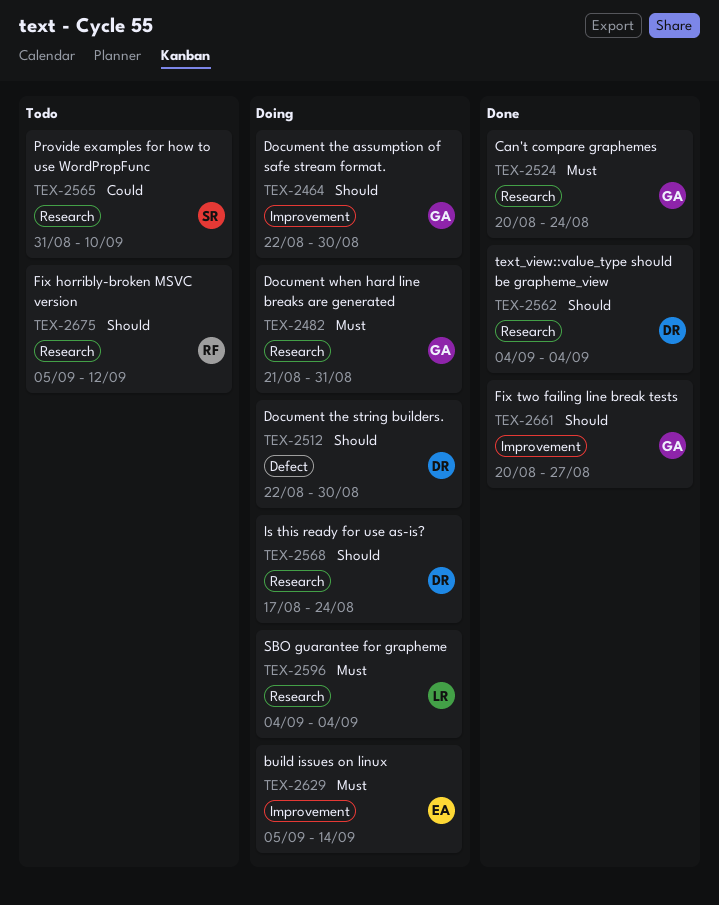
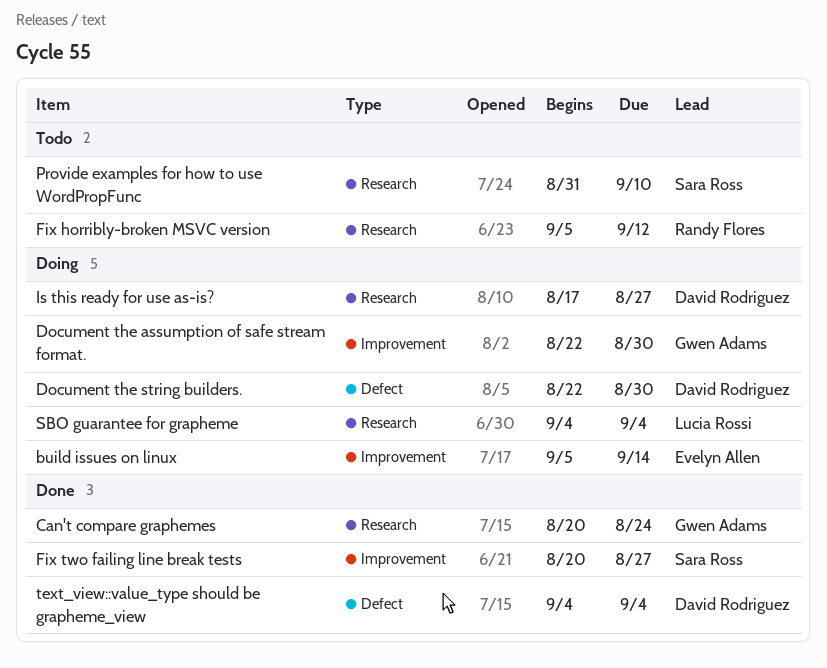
Document when hard line breaks are generated: present -> none
Fix two failing line break tests, owner: Gwen Adams -> Sara Ross
Is this ready for use as-is?, due: Aug 24 -> Aug 27
text_view::value_type should be grapheme_view, label: Research -> Defect

